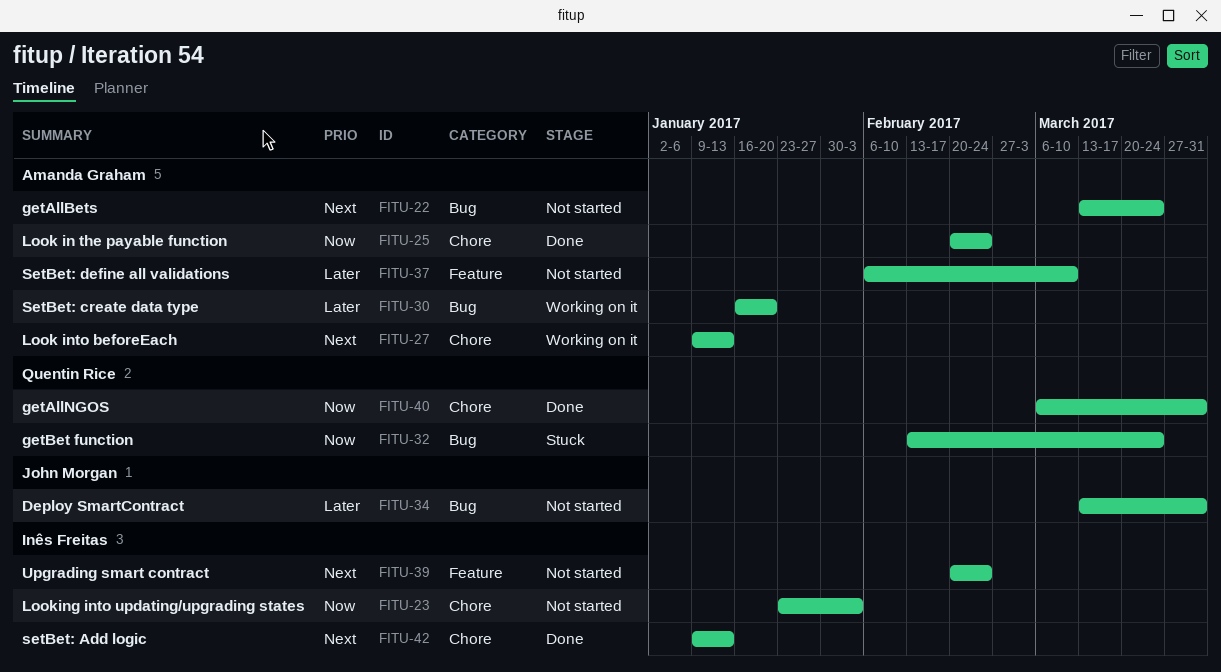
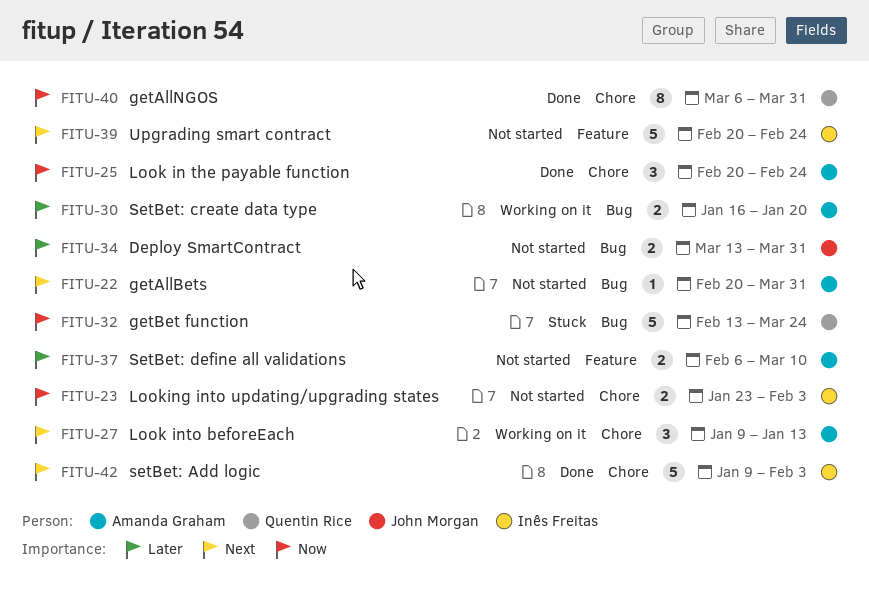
FITU-22, start: Mar 13 -> Feb 20
FITU-22, due: Mar 24 -> Mar 31
FITU-42, due: Jan 13 -> Feb 3

